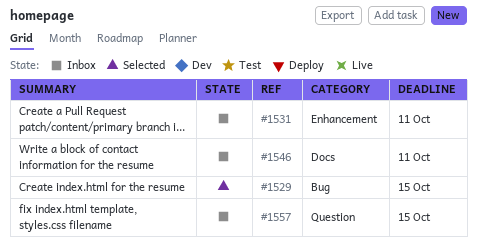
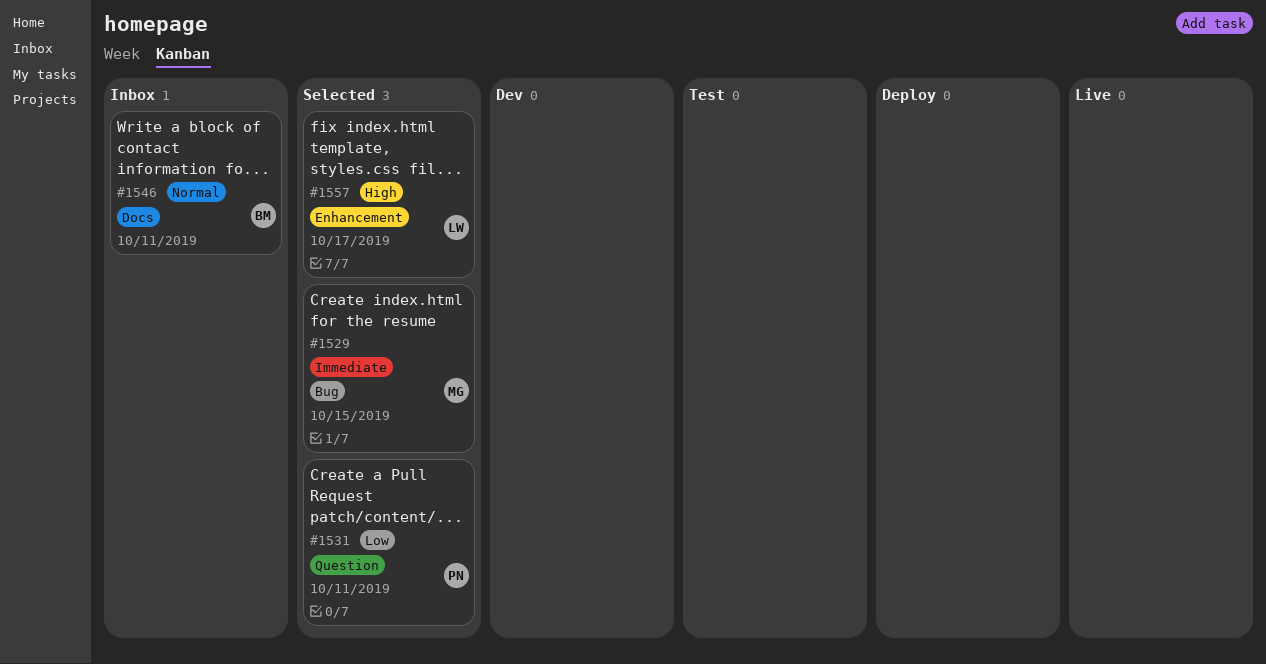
#1531, status: Inbox -> Selected
#1531, label: Enhancement -> Question
#1557, status: Inbox -> Selected
#1557, label: Question -> Enhancement
#1557, due: Oct 15 -> Oct 17

